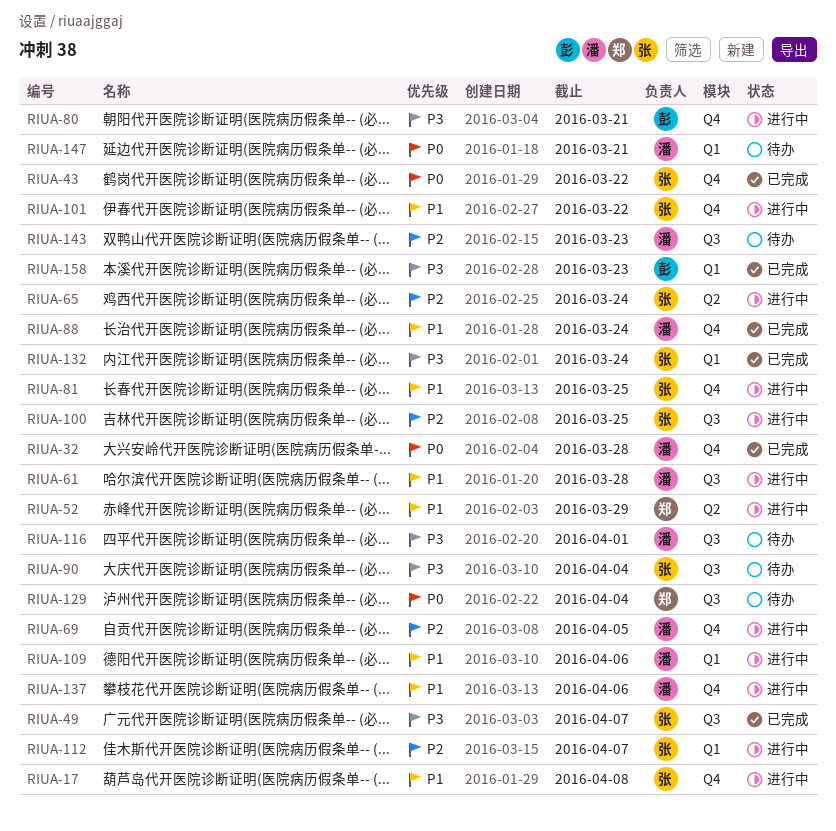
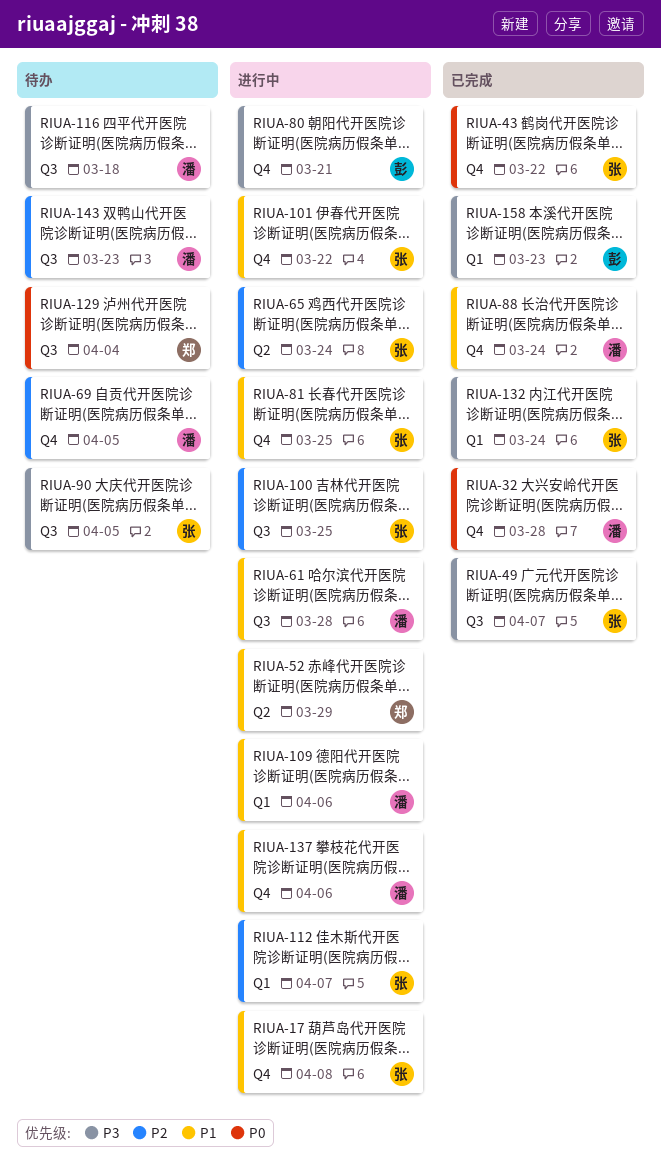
RIUA-69, status: 进行中 -> 待办
RIUA-90, due: Apr 4 -> Apr 5
RIUA-116, due: Apr 1 -> Mar 18
RIUA-147: present -> none

